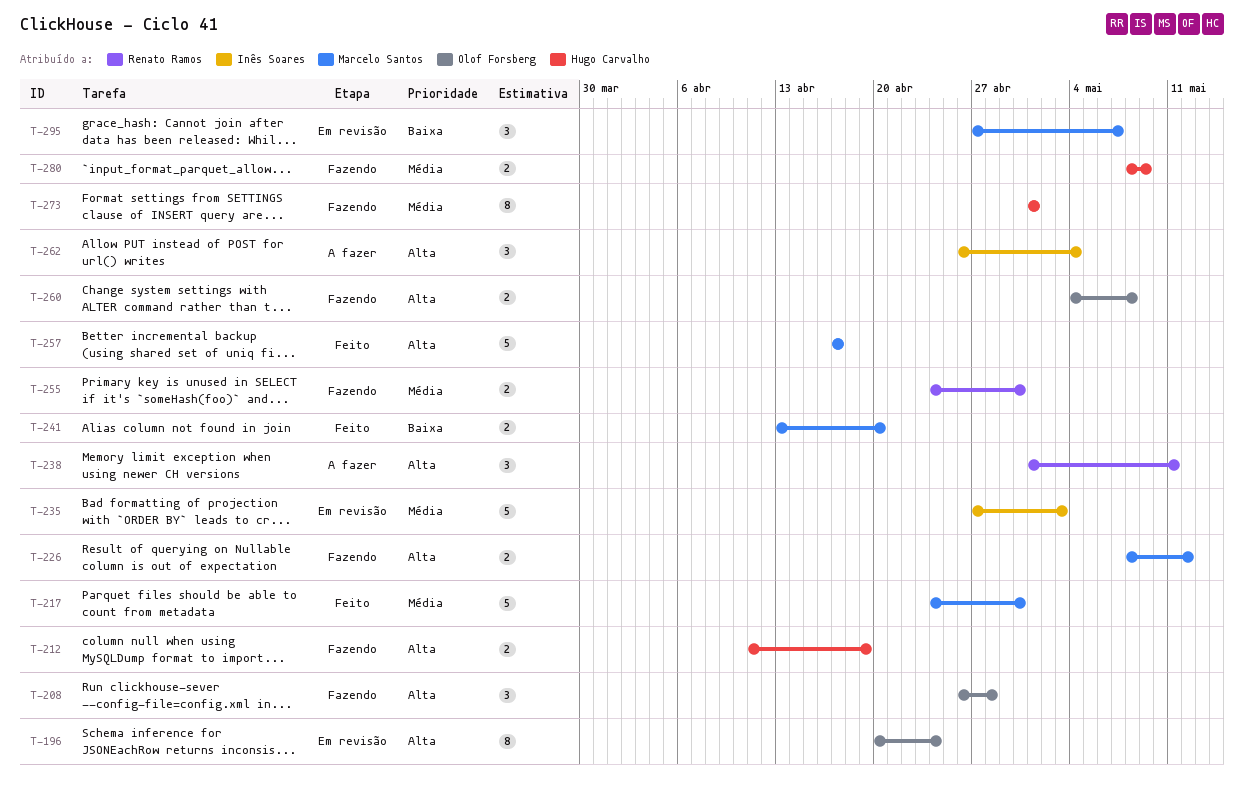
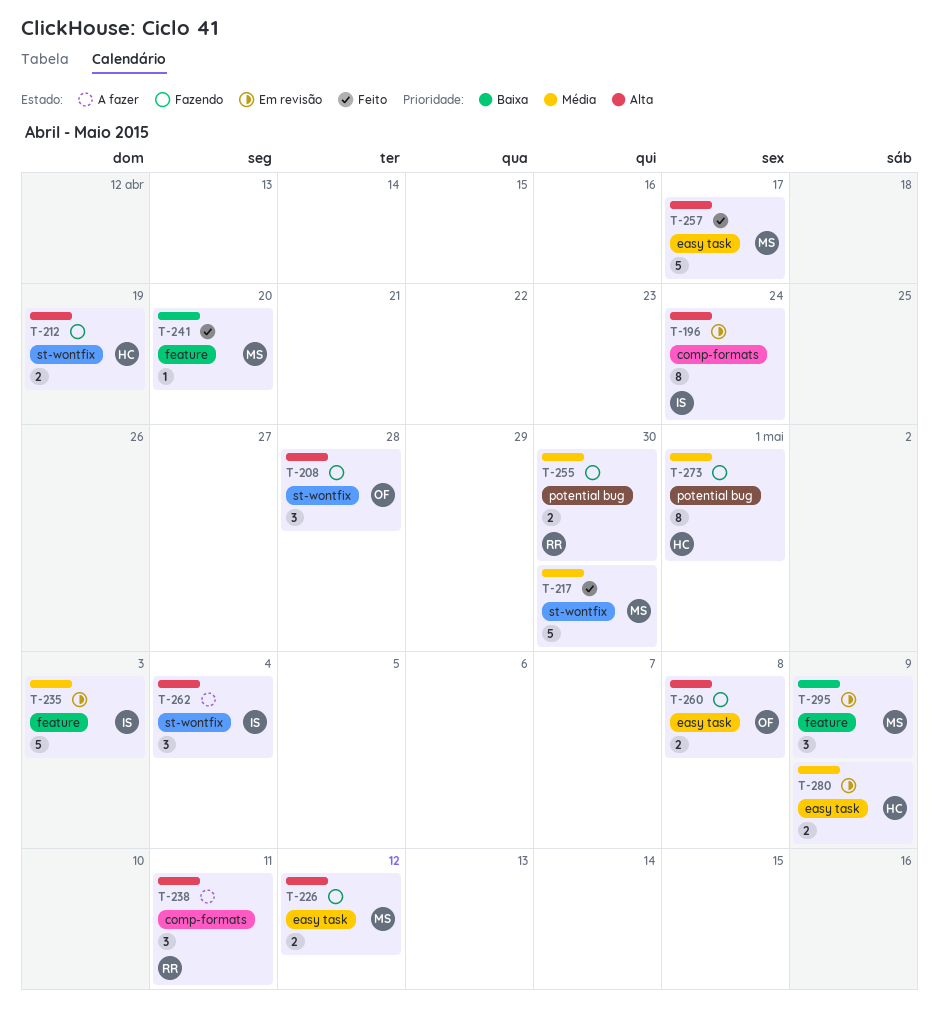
T-196, owner: Olof Forsberg -> Inês Soares
T-241, estimate: 2 -> 1
T-280, status: Fazendo -> Em revisão
T-295, due: May 7 -> May 9

